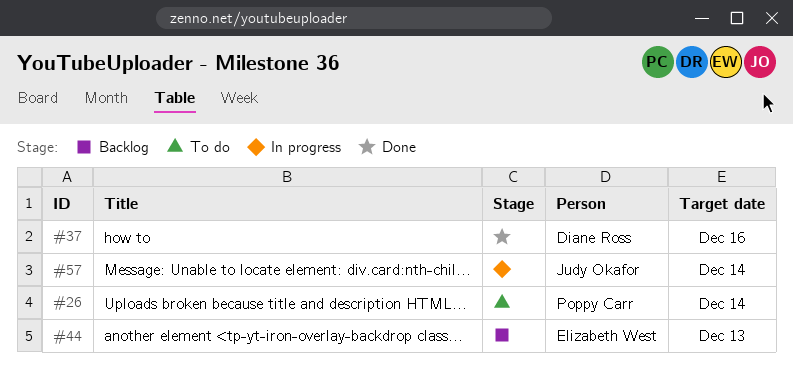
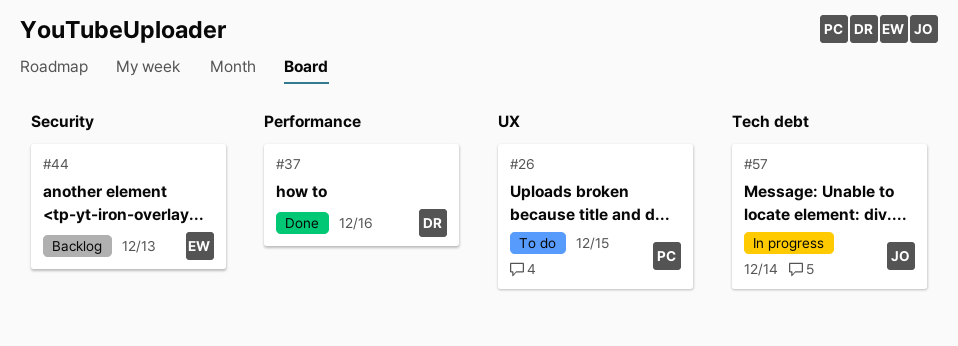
#26, due: Dec 14 -> Dec 15

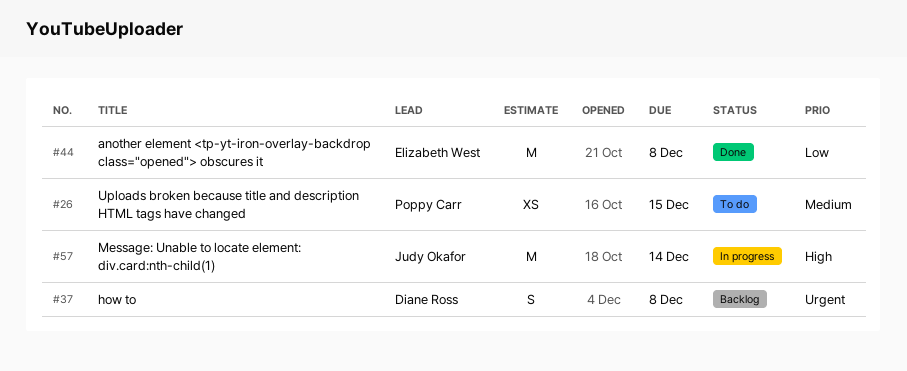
#37, status: Done -> Backlog
#37, due: Dec 16 -> Dec 8
#44, status: Backlog -> Done
#44, due: Dec 13 -> Dec 8

